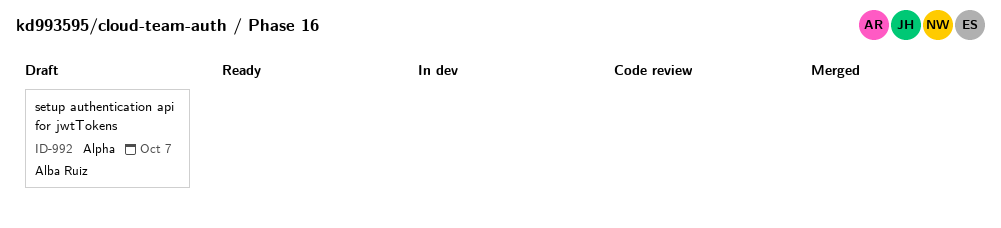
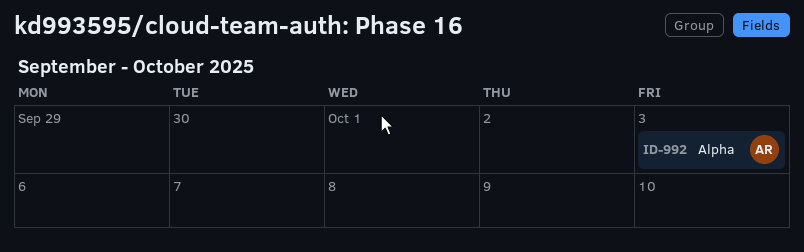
ID-992, due: Oct 7 -> Oct 3

